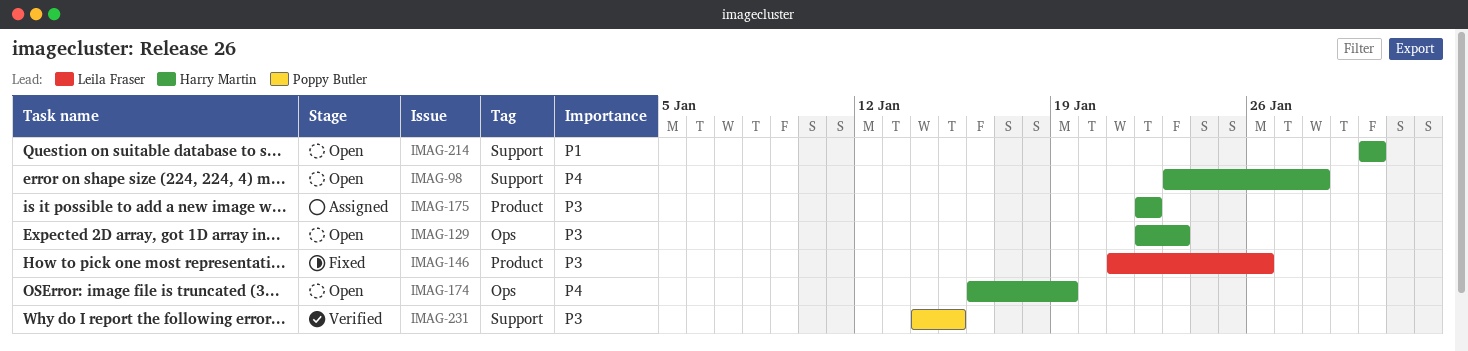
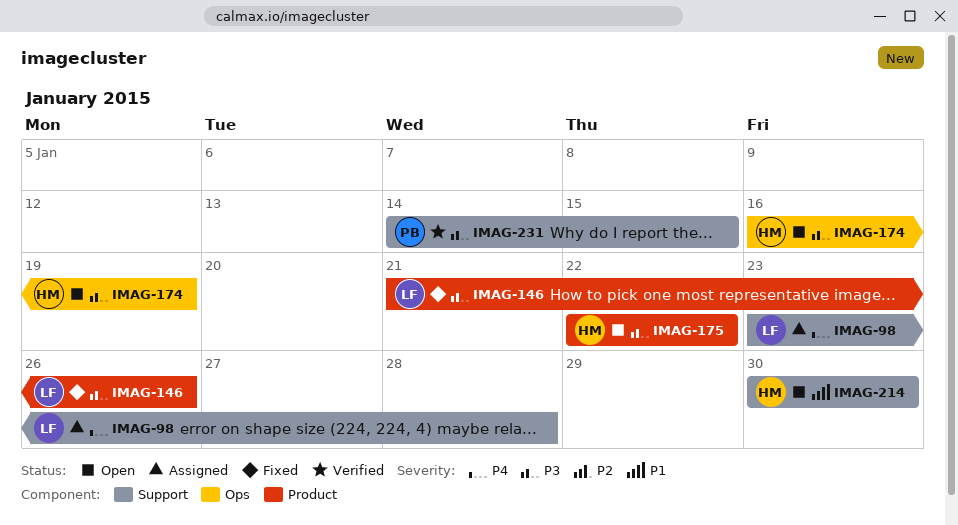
IMAG-98, status: Open -> Assigned
IMAG-98, owner: Harry Martin -> Leila Fraser
IMAG-129: present -> none
IMAG-174, priority: P4 -> P3
IMAG-175, status: Assigned -> Open

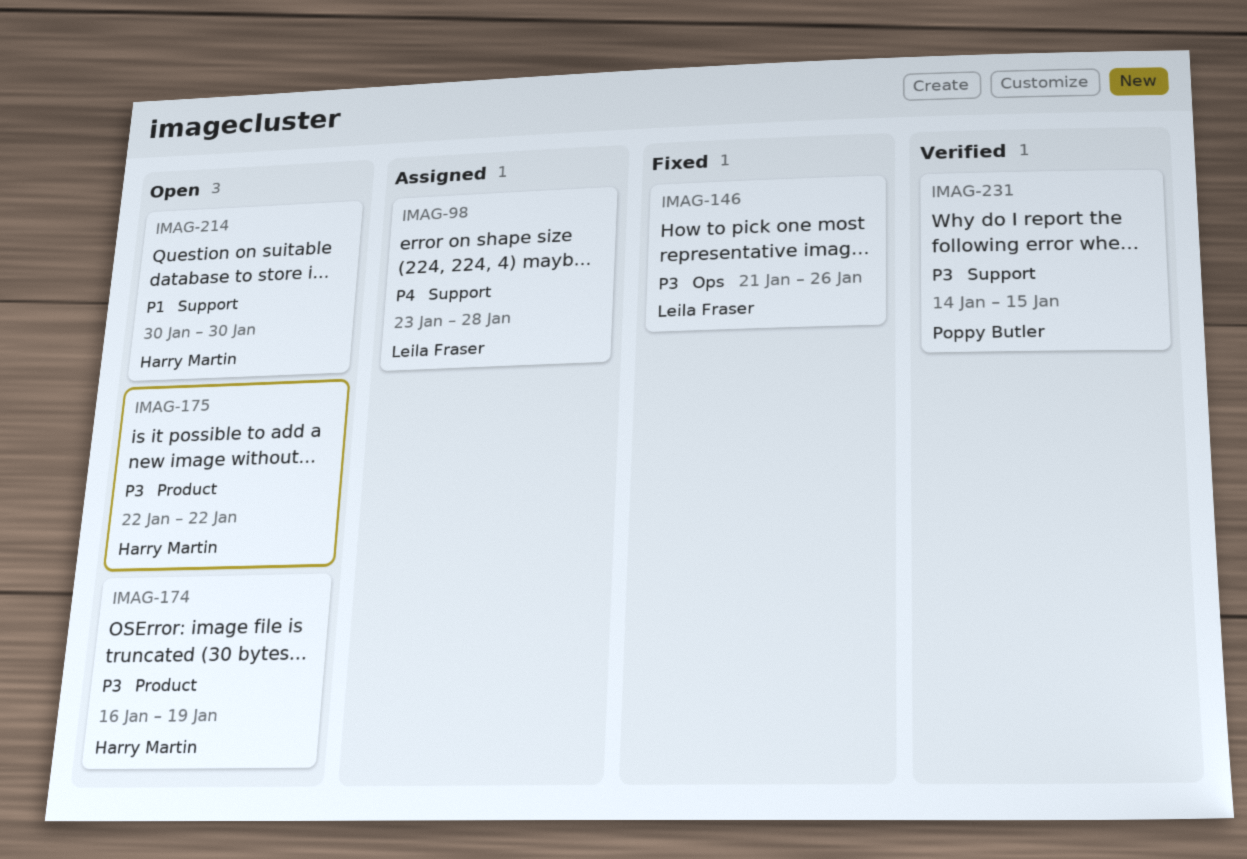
IMAG-146, label: Product -> Ops
IMAG-174, label: Ops -> Product

